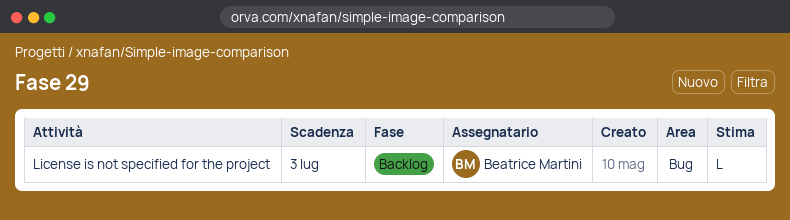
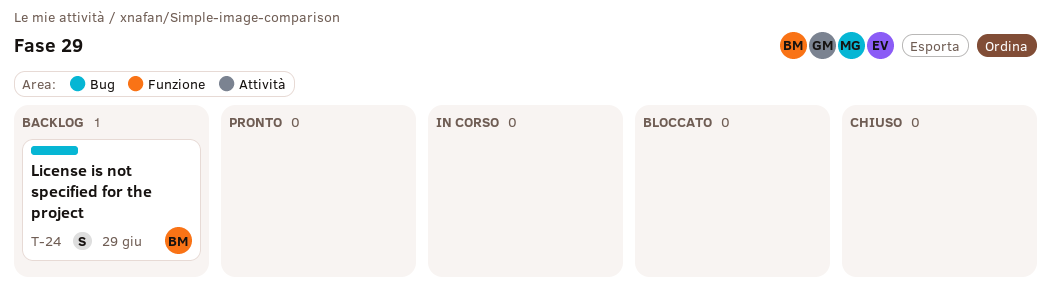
License is not specified for the project, estimate: L -> S
License is not specified for the project, due: Jul 3 -> Jun 29

